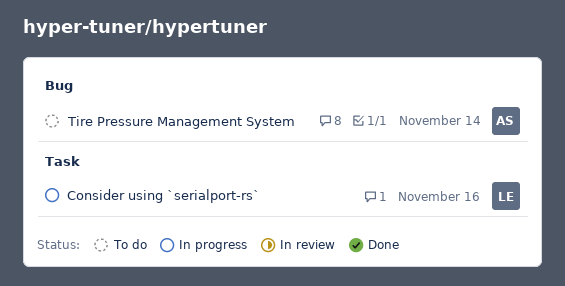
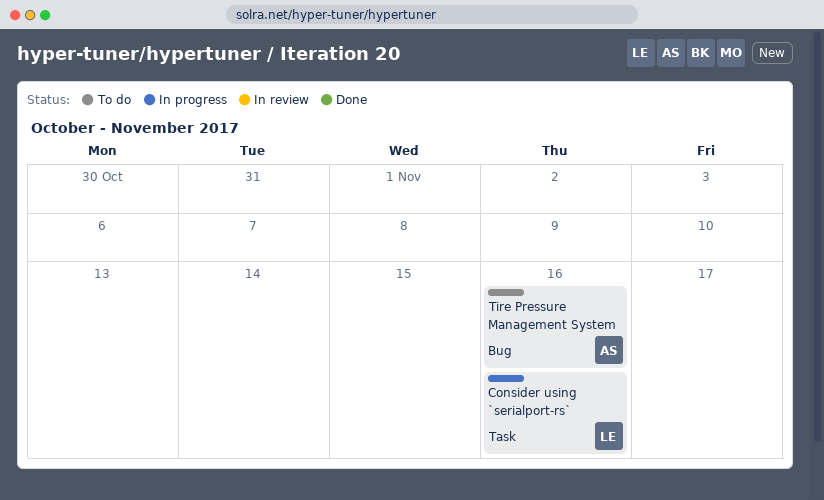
Tire Pressure Management System, due: Nov 14 -> Nov 16

